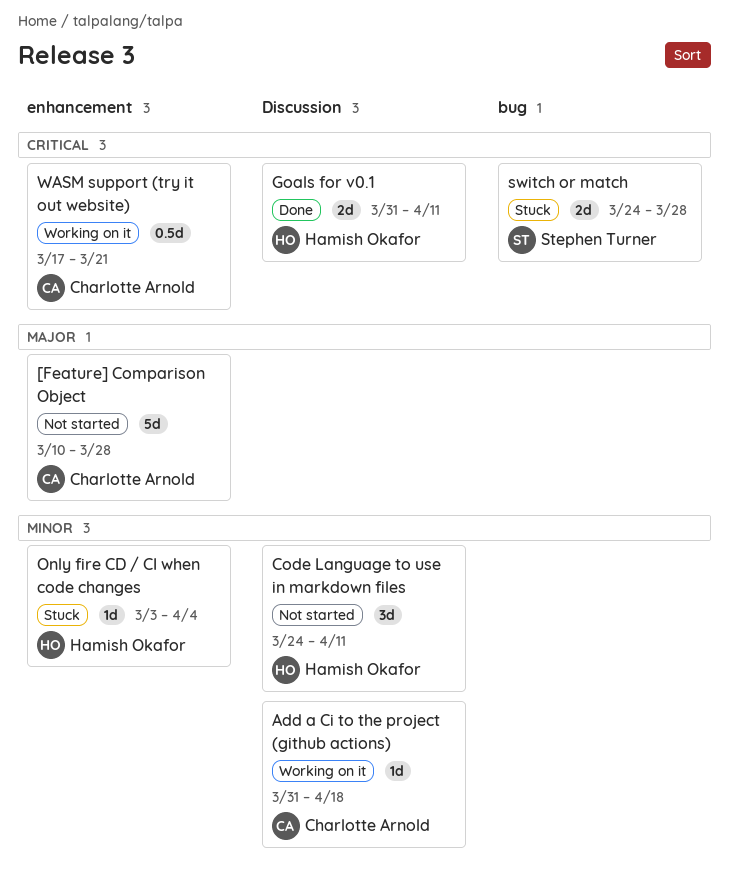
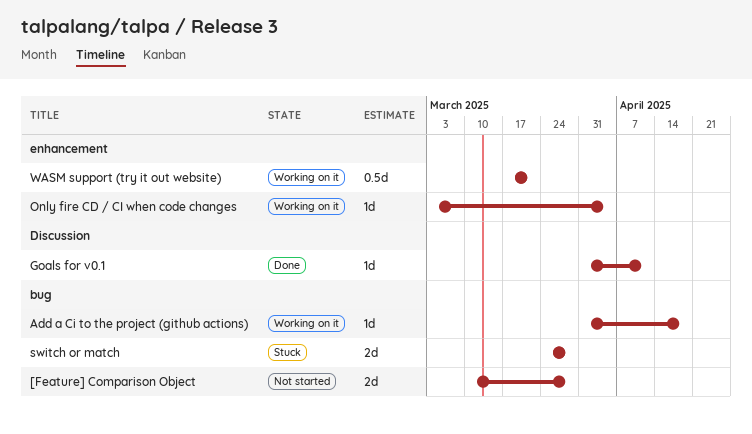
[Feature] Comparison Object, label: enhancement -> bug
[Feature] Comparison Object, estimate: 5d -> 2d
Add a Ci to the project (github actions), label: Discussion -> bug
Code Language to use in markdown files: present -> none
Goals for v0.1, estimate: 2d -> 1d
Only fire CD / CI when code changes, status: Stuck -> Working on it

